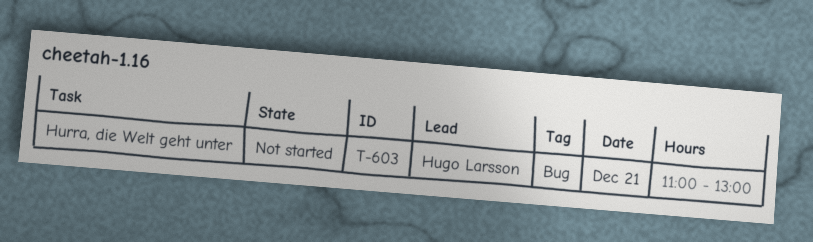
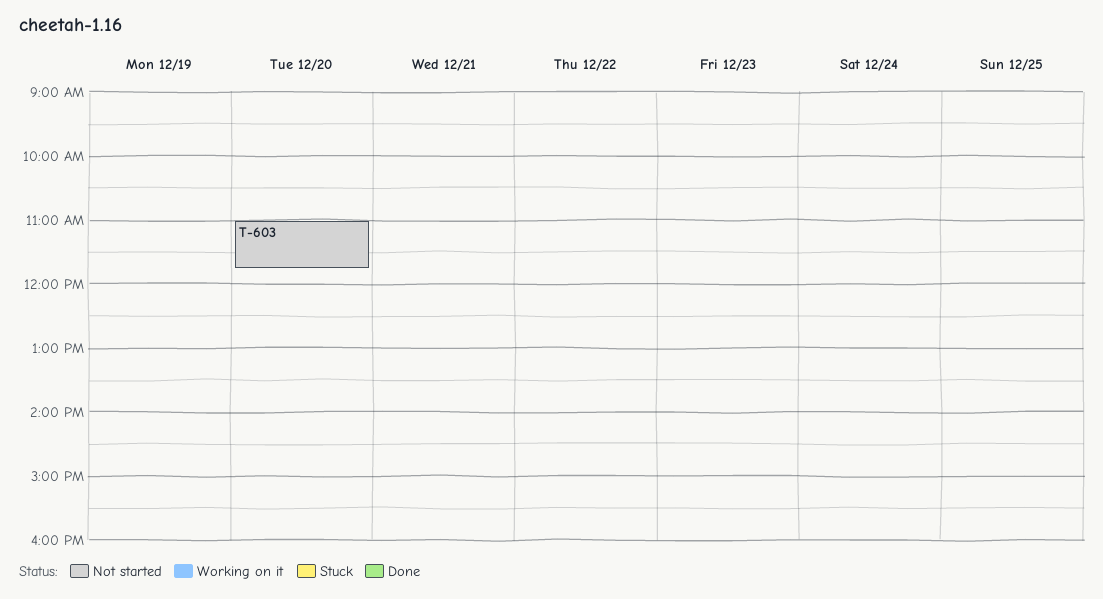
T-603, day: Dec 21 -> Dec 20
T-603, ends: 13:00 -> 11:45

